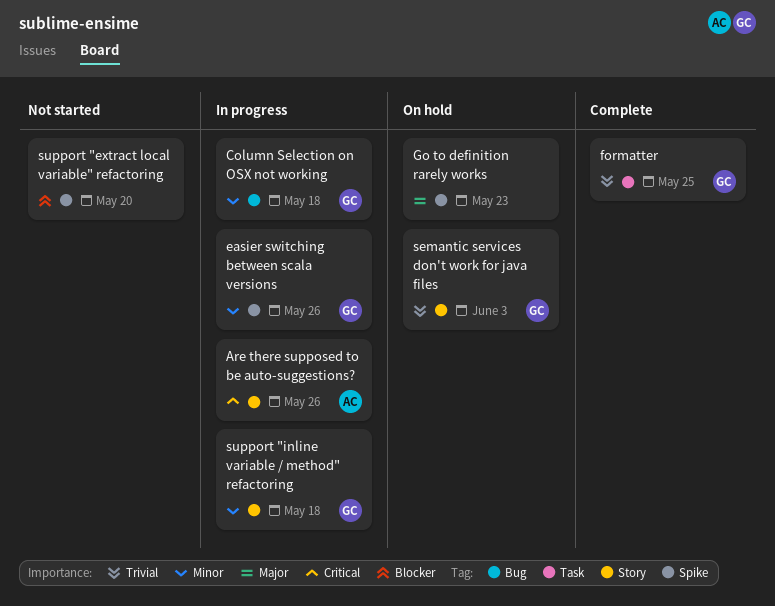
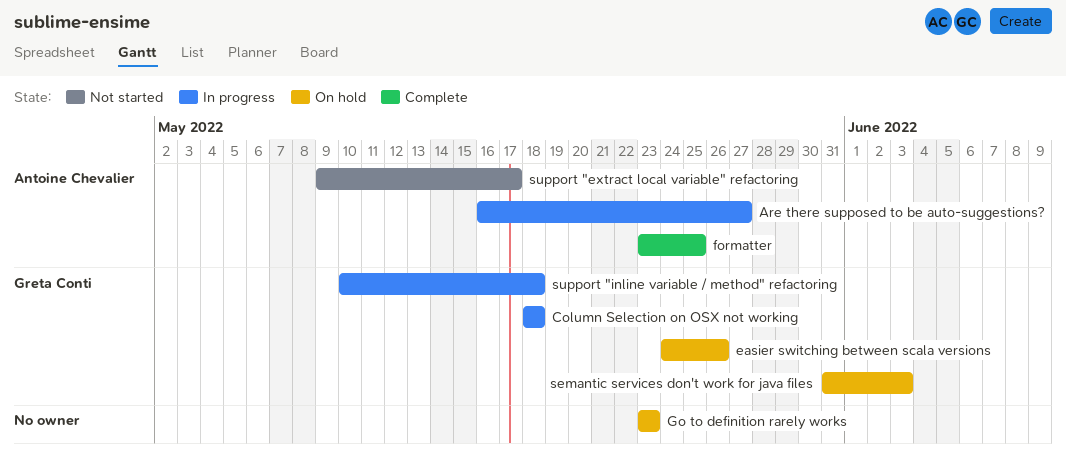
Are there supposed to be auto-suggestions?, due: May 26 -> May 27
easier switching between scala versions, status: In progress -> On hold
formatter, owner: Greta Conti -> Antoine Chevalier
support "extract local variable" refactoring, owner: none -> Antoine Chevalier
support "extract local variable" refactoring, due: May 20 -> May 17

